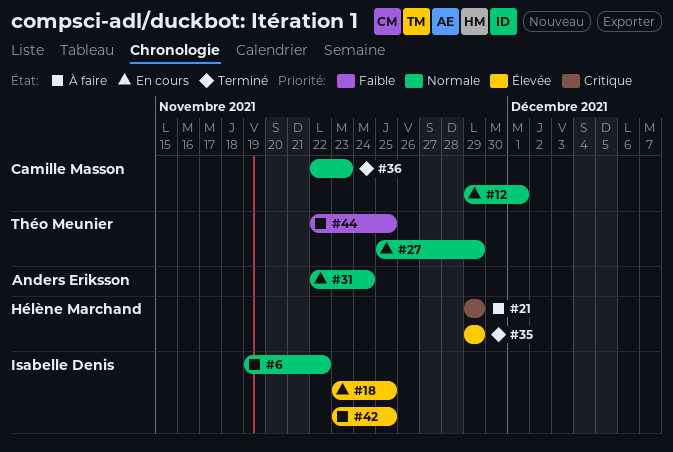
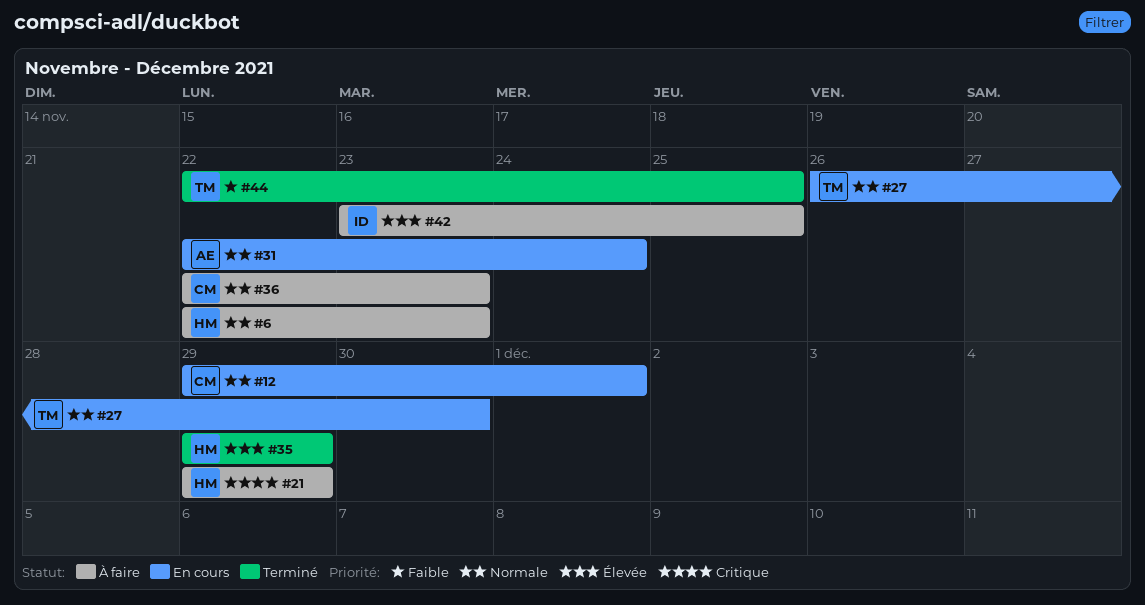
#6, owner: Isabelle Denis -> Hélène Marchand
#6, start: Nov 19 -> Nov 22
#6, due: Nov 22 -> Nov 23
#18: present -> none
#27, start: Nov 25 -> Nov 26
#27, due: Nov 29 -> Nov 30
#36, status: Terminé -> À faire
#44, status: À faire -> Terminé

